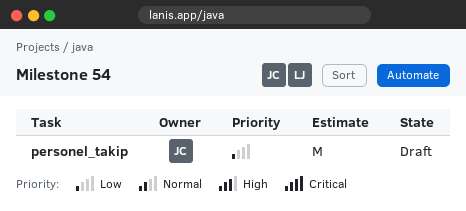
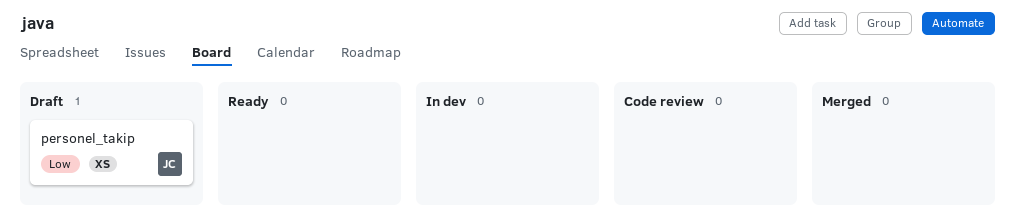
personel_takip, estimate: M -> XS

